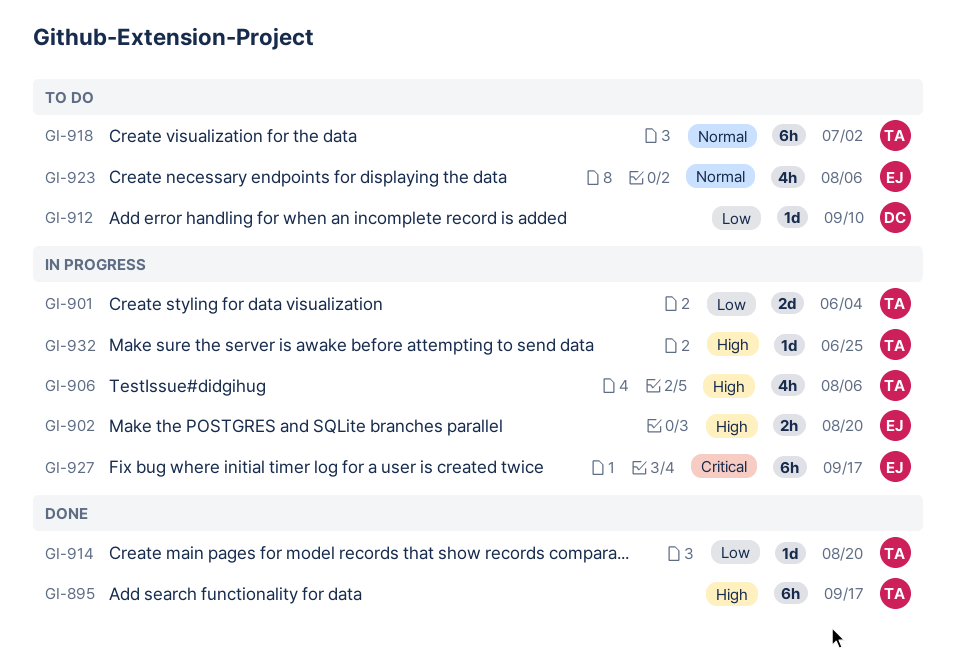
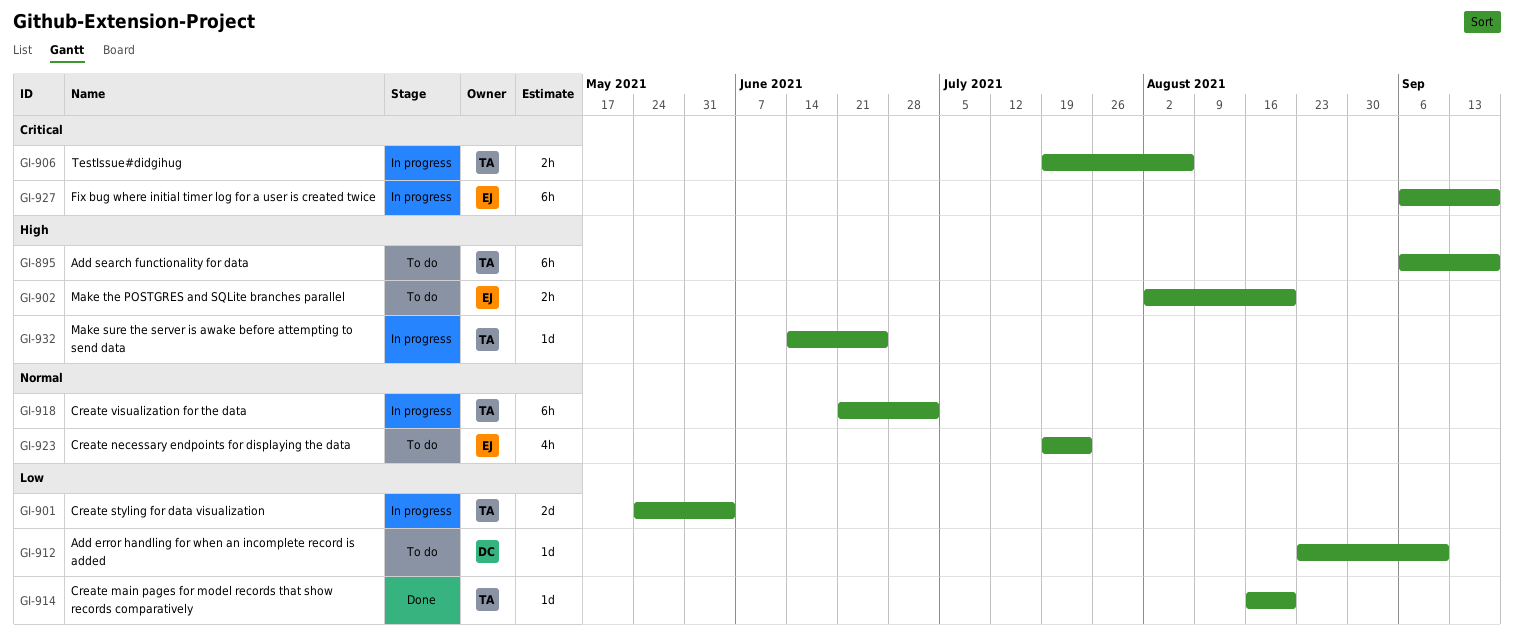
GI-895, status: Done -> To do
GI-902, status: In progress -> To do
GI-906, priority: High -> Critical
GI-906, estimate: 4h -> 2h
GI-918, status: To do -> In progress
GI-923, due: Aug 6 -> Jul 23

